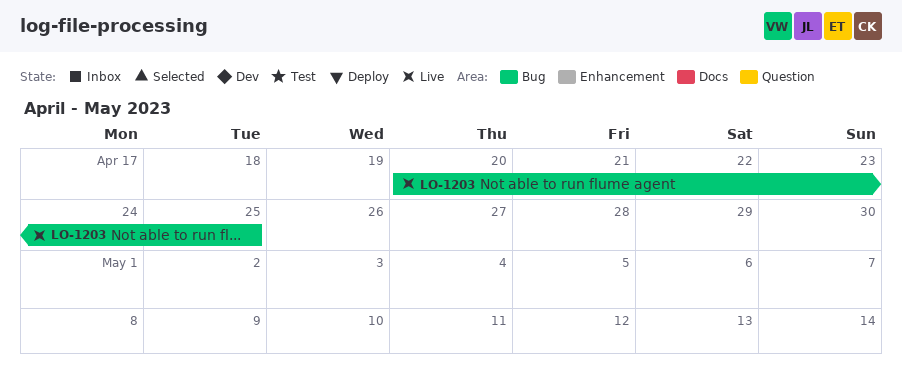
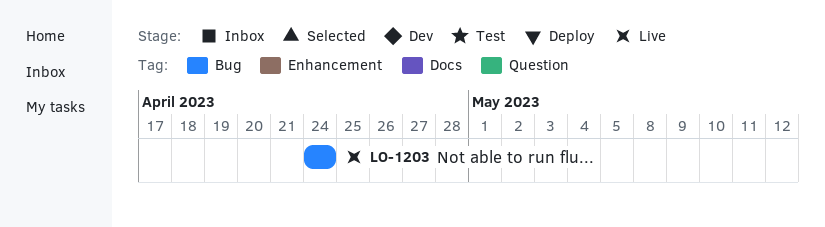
LO-1203, start: Apr 20 -> Apr 24
LO-1203, due: Apr 25 -> Apr 24

